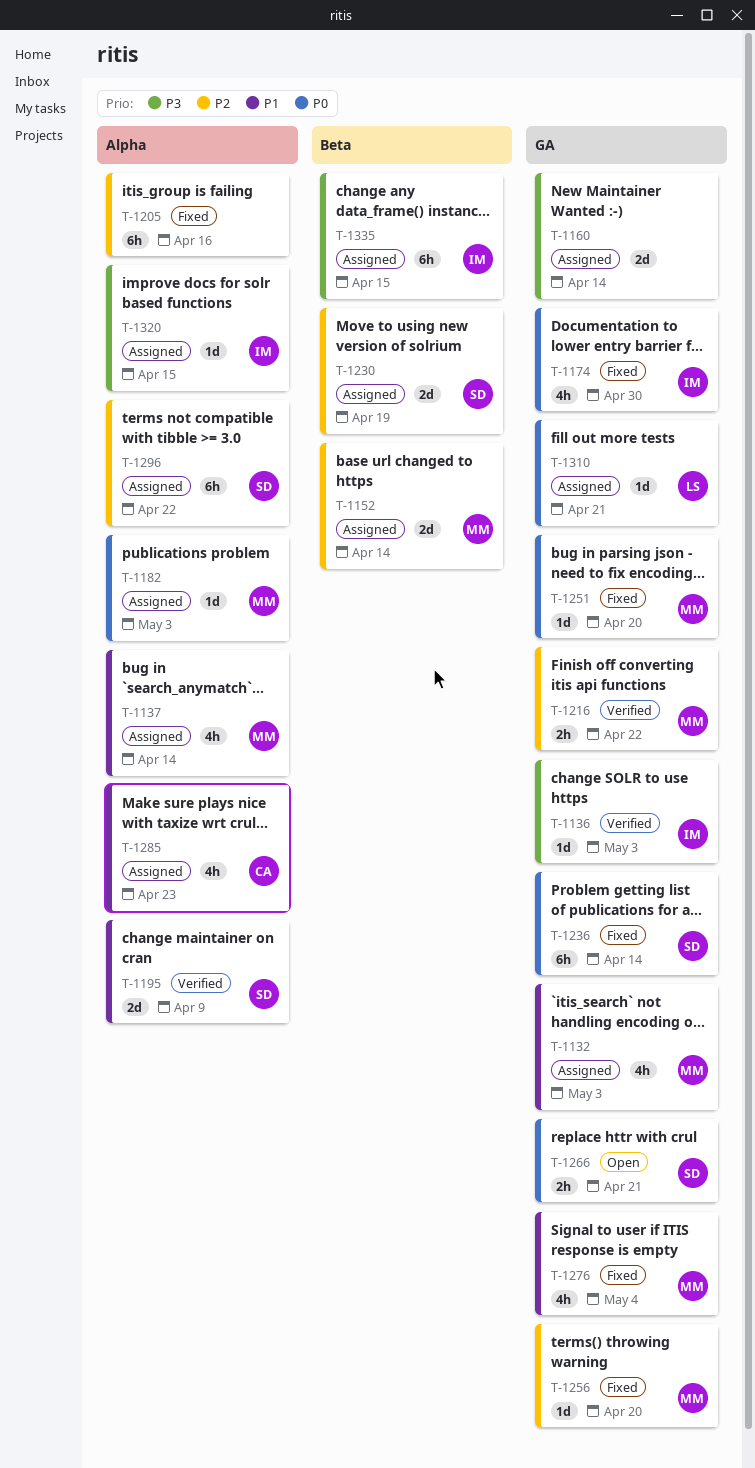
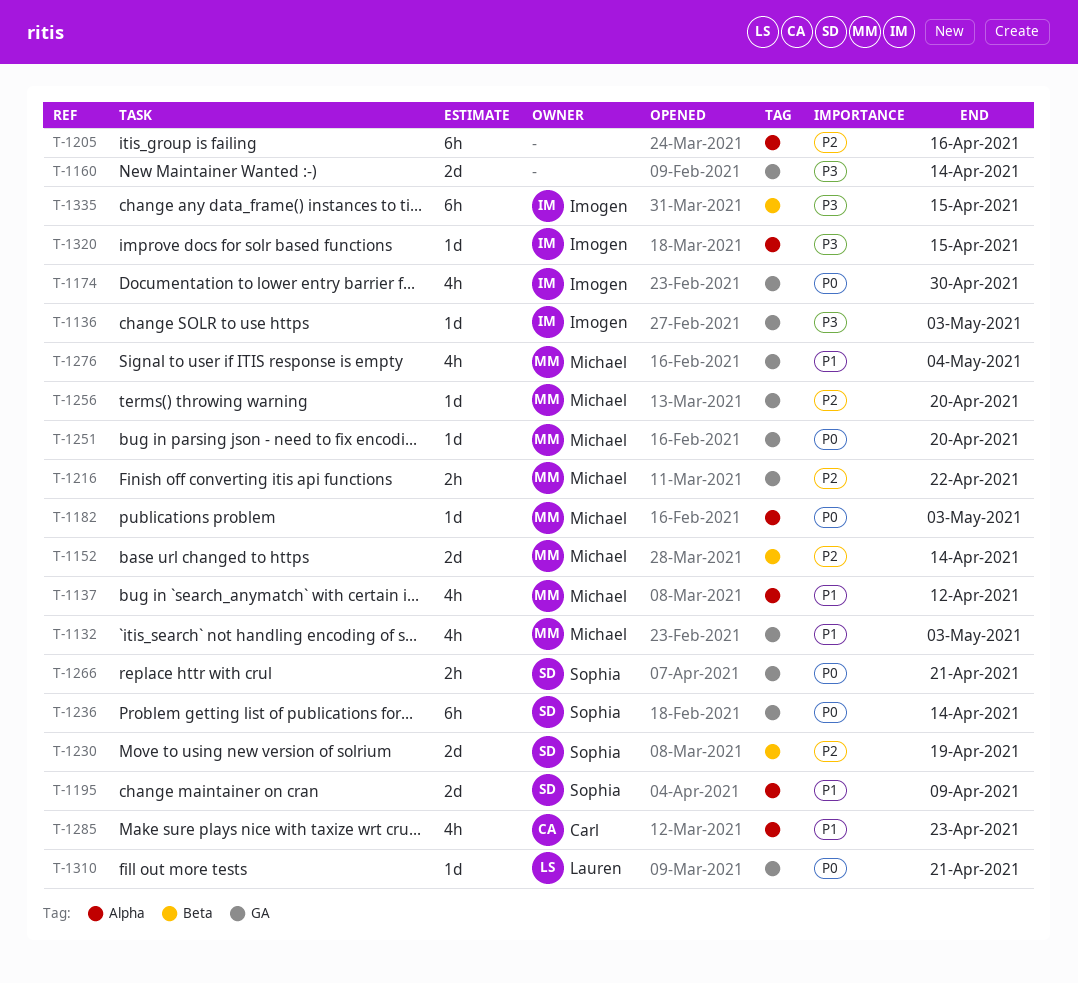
T-1137, due: Apr 14 -> Apr 12
T-1296: present -> none

